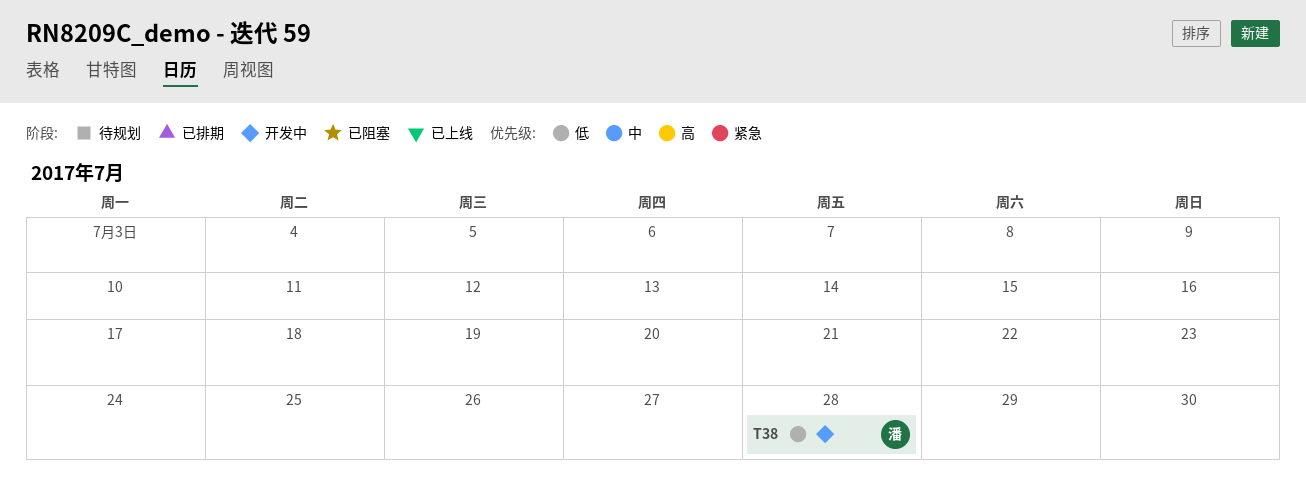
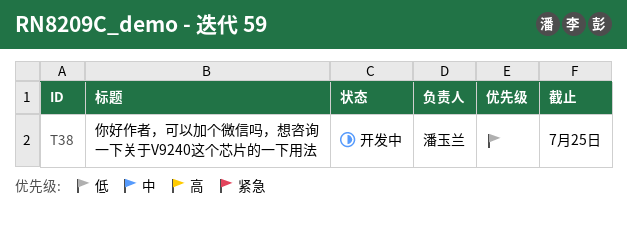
T38, due: Jul 28 -> Jul 25

